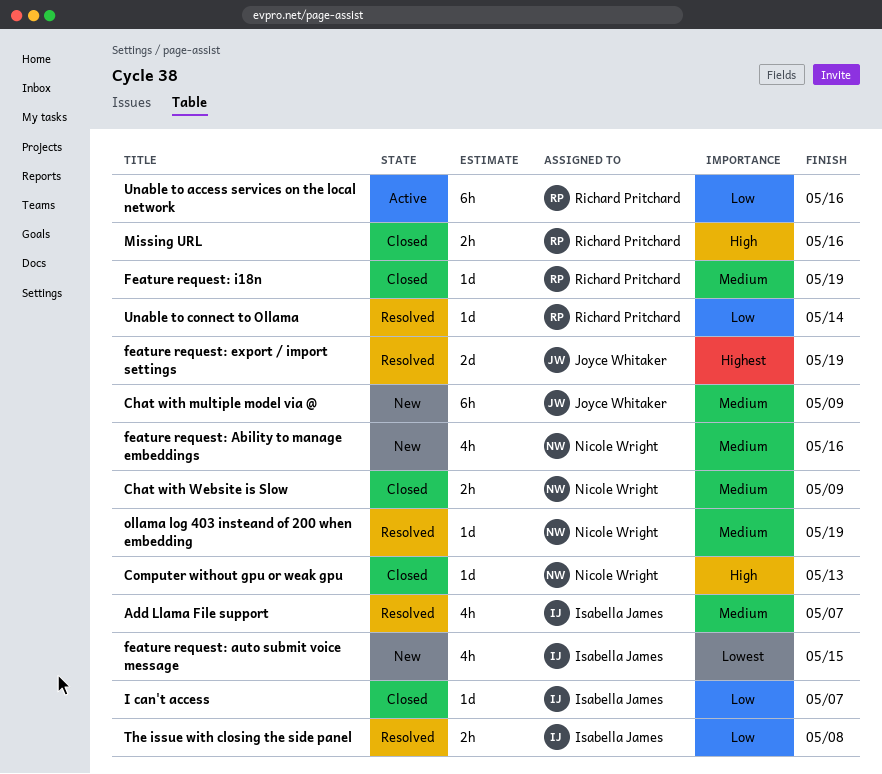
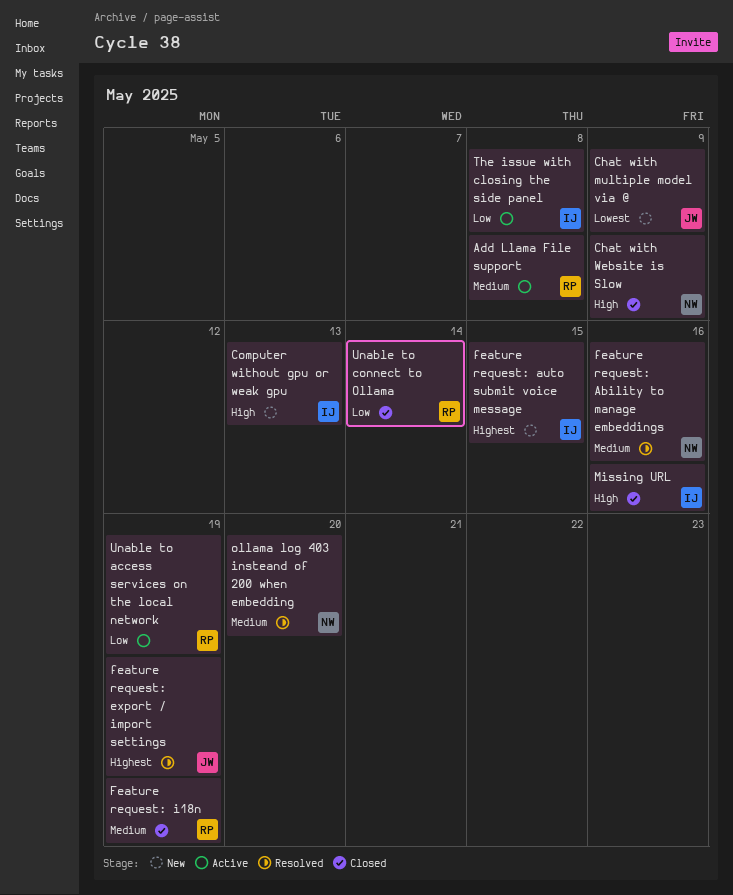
Add Llama File support, status: Resolved -> Active
Add Llama File support, owner: Isabella James -> Richard Pritchard
Add Llama File support, due: May 7 -> May 8
Chat with multiple model via @, priority: Medium -> Lowest
Chat with Website is Slow, priority: Medium -> High
Computer without gpu or weak gpu, status: Closed -> New
Computer without gpu or weak gpu, owner: Nicole Wright -> Isabella James
feature request: Ability to manage embeddings, status: New -> Resolved
feature request: auto submit voice message, priority: Lowest -> Highest
I can't access: present -> none
Missing URL, owner: Richard Pritchard -> Isabella James
ollama log 403 insteand of 200 when embedding, due: May 19 -> May 20
The issue with closing the side panel, status: Resolved -> Active
Unable to access services on the local network, due: May 16 -> May 19
Unable to connect to Ollama, status: Resolved -> Closed

